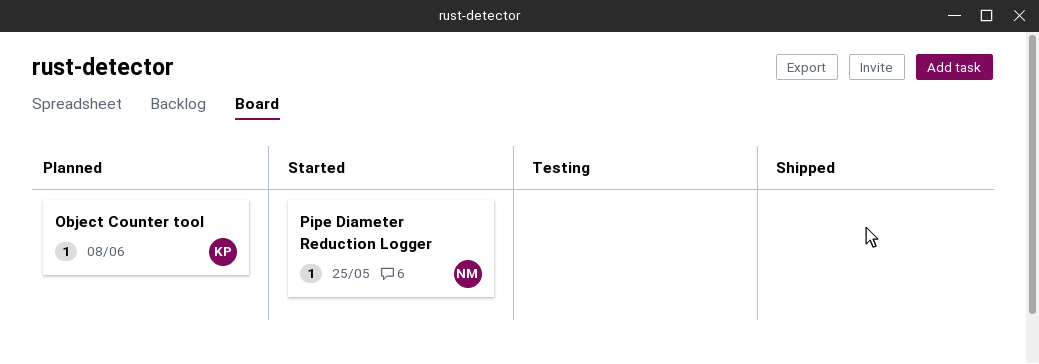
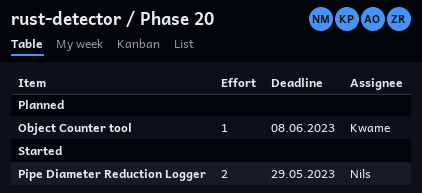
Pipe Diameter Reduction Logger, estimate: 1 -> 2
Pipe Diameter Reduction Logger, due: May 25 -> May 29

